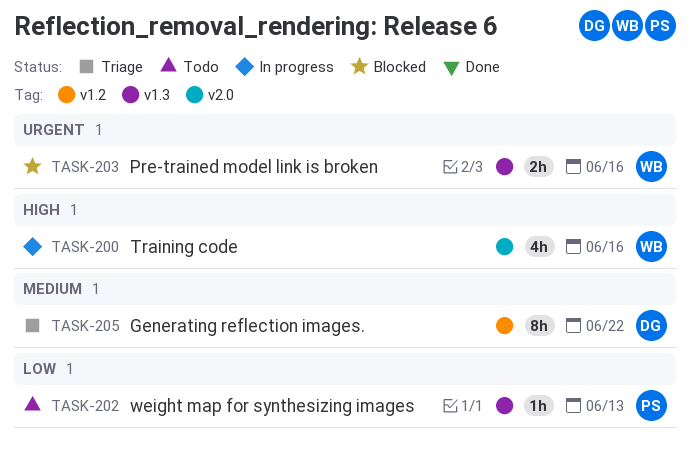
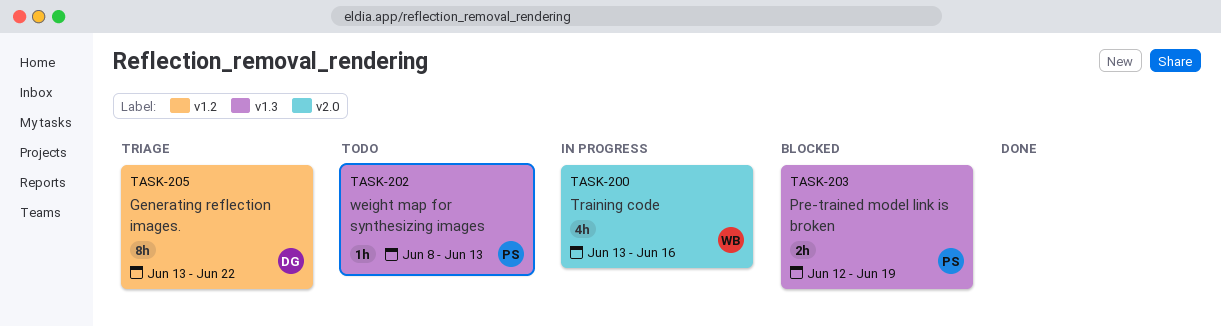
TASK-203, owner: WB -> PS
TASK-203, due: Jun 16 -> Jun 19

